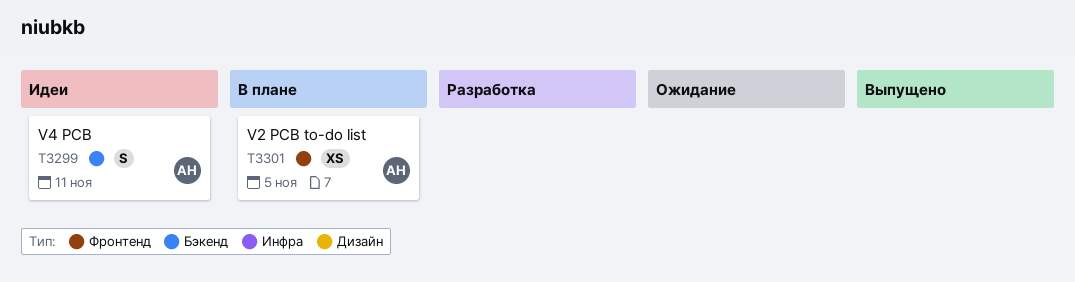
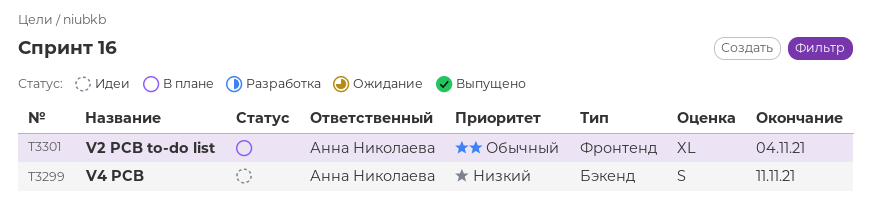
T3301, estimate: XS -> XL
T3301, due: Nov 5 -> Nov 4

